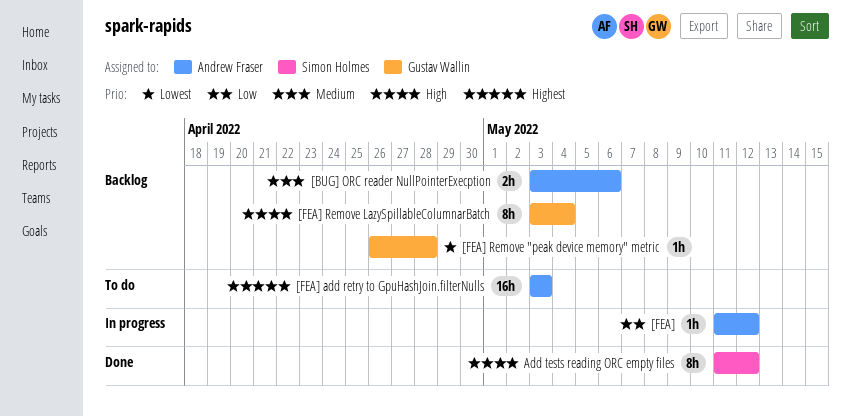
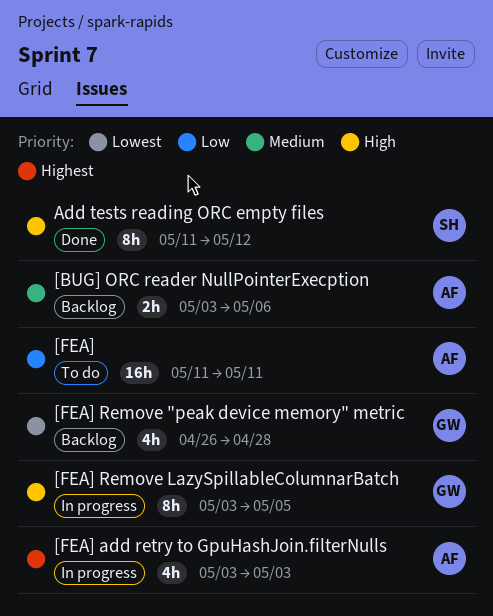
[FEA], status: In progress -> To do
[FEA], estimate: 1h -> 16h
[FEA], due: May 12 -> May 11
[FEA] add retry to GpuHashJoin.filterNulls, status: To do -> In progress
[FEA] add retry to GpuHashJoin.filterNulls, estimate: 16h -> 4h
[FEA] Remove "peak device memory" metric, estimate: 1h -> 4h
[FEA] Remove LazySpillableColumnarBatch, status: Backlog -> In progress
[FEA] Remove LazySpillableColumnarBatch, due: May 4 -> May 5

